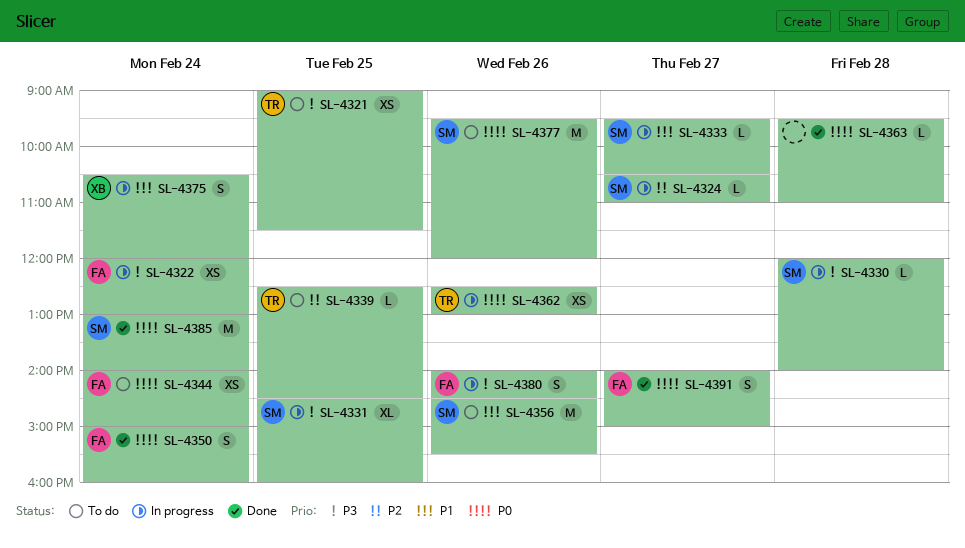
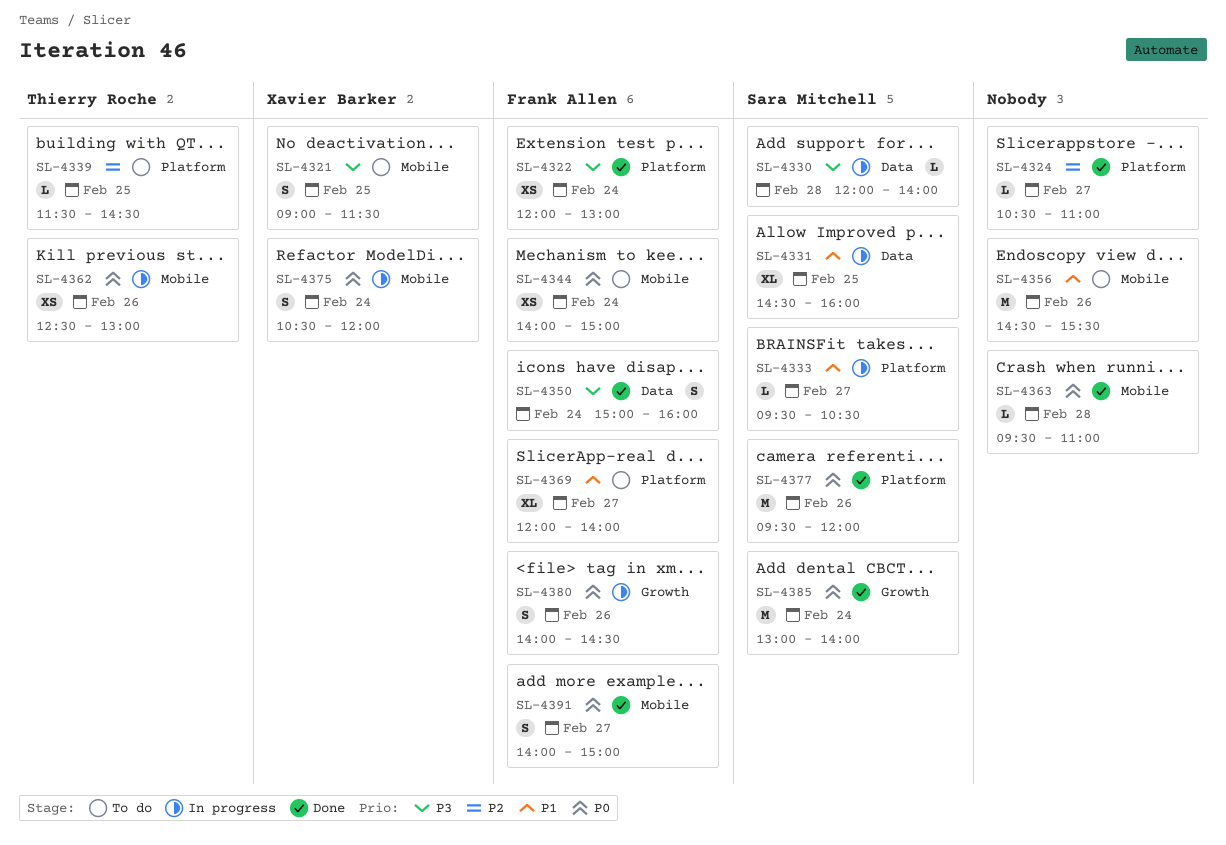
SL-4321, owner: Thierry Roche -> Xavier Barker
SL-4321, estimate: XS -> S
SL-4322, status: In progress -> Done
SL-4324, status: In progress -> Done
SL-4324, owner: Sara Mitchell -> none
SL-4331, priority: P3 -> P1
SL-4339, begins: 12:30 -> 11:30
SL-4350, priority: P0 -> P3
SL-4356, owner: Sara Mitchell -> none
SL-4369: none -> present
SL-4375, priority: P1 -> P0
SL-4377, status: To do -> Done
SL-4380, priority: P3 -> P0

